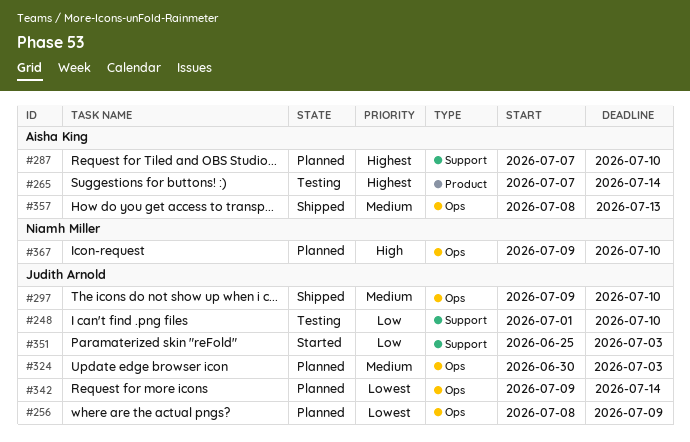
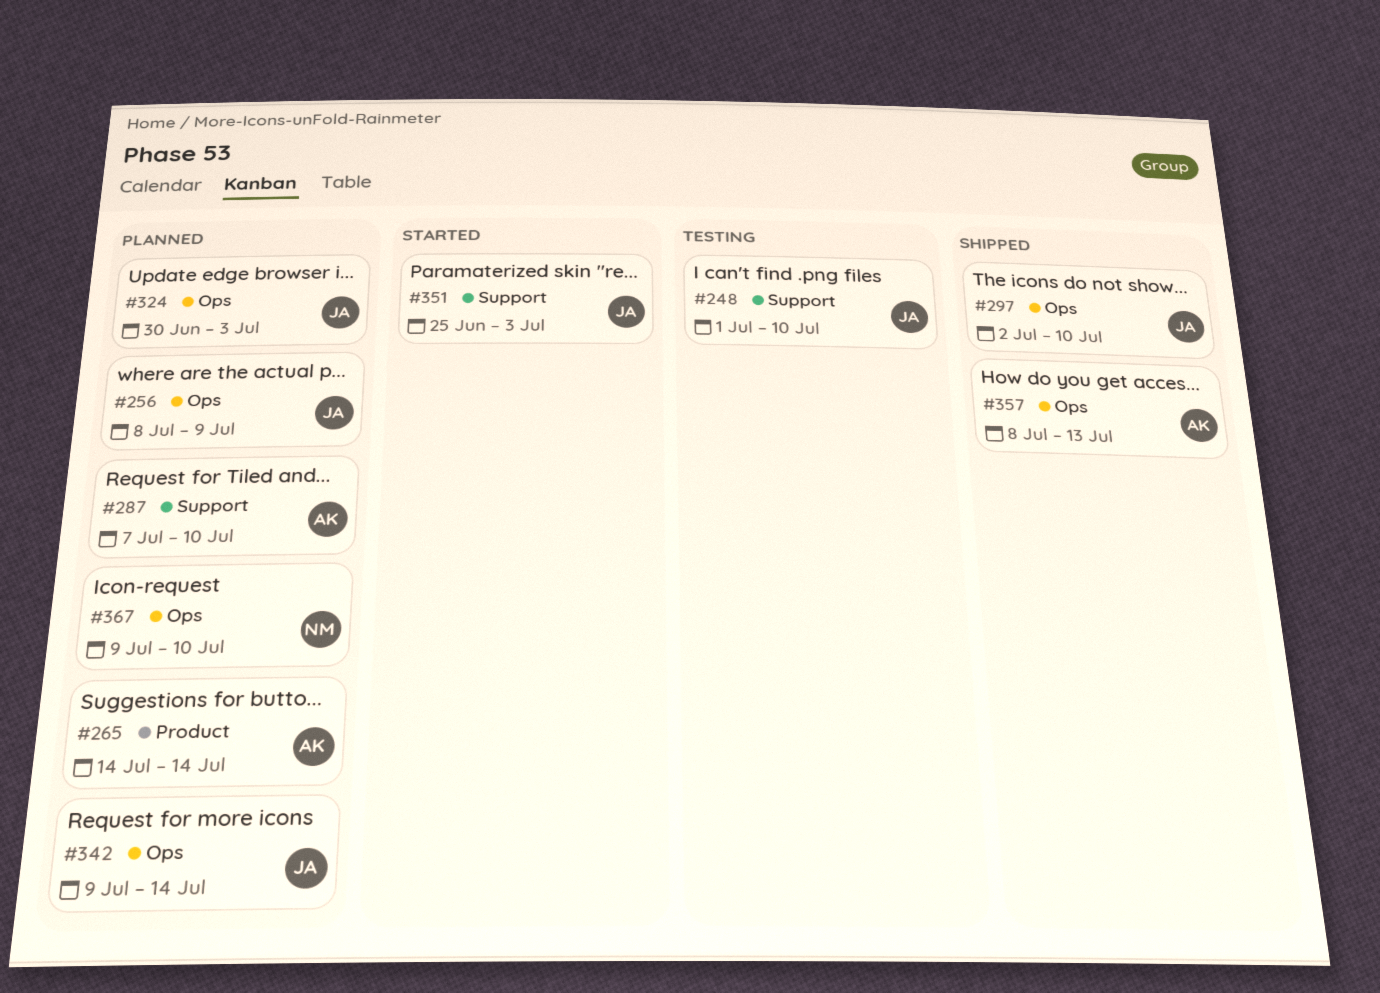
#265, status: Testing -> Planned
#265, start: Jul 7 -> Jul 14
#297, start: Jul 9 -> Jul 2

